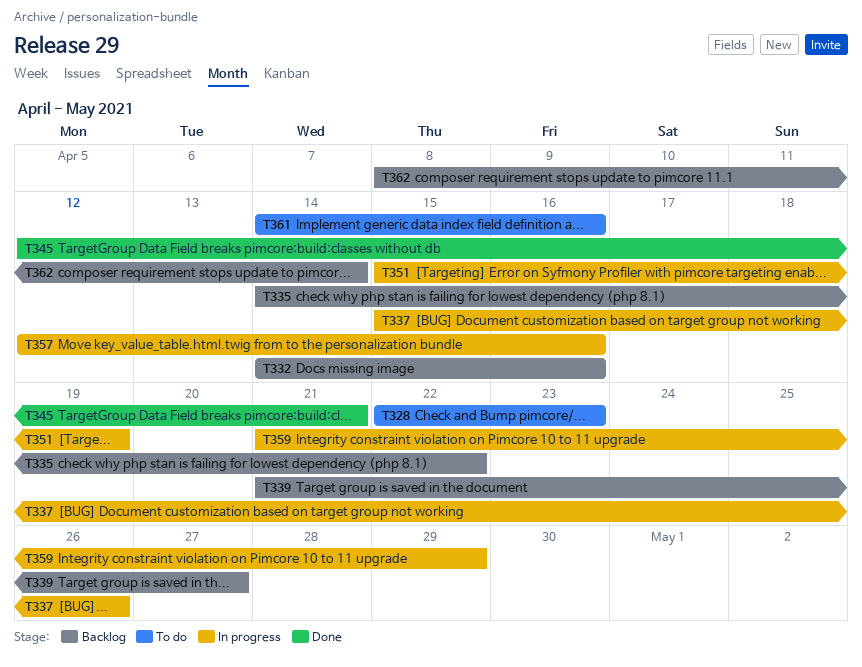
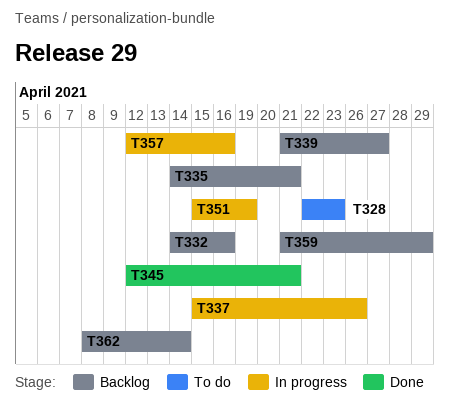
T335, due: Apr 22 -> Apr 21
T359, status: In progress -> Backlog
T361: present -> none

